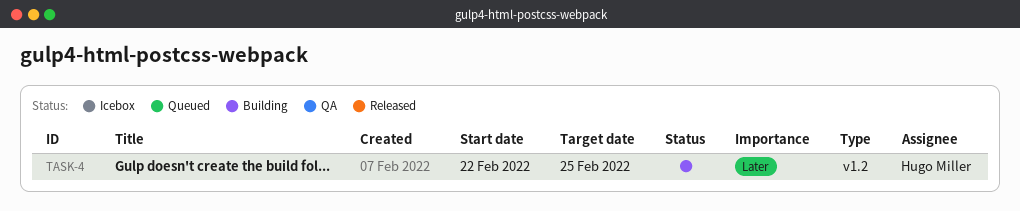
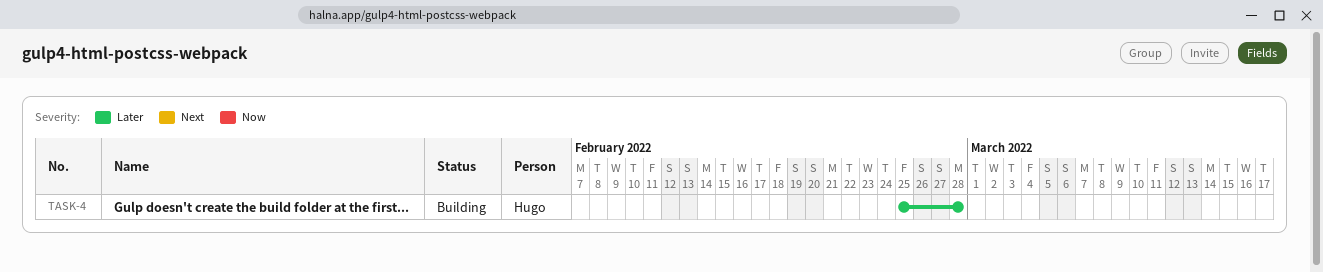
TASK-4, start: Feb 22 -> Feb 25
TASK-4, due: Feb 25 -> Feb 28

